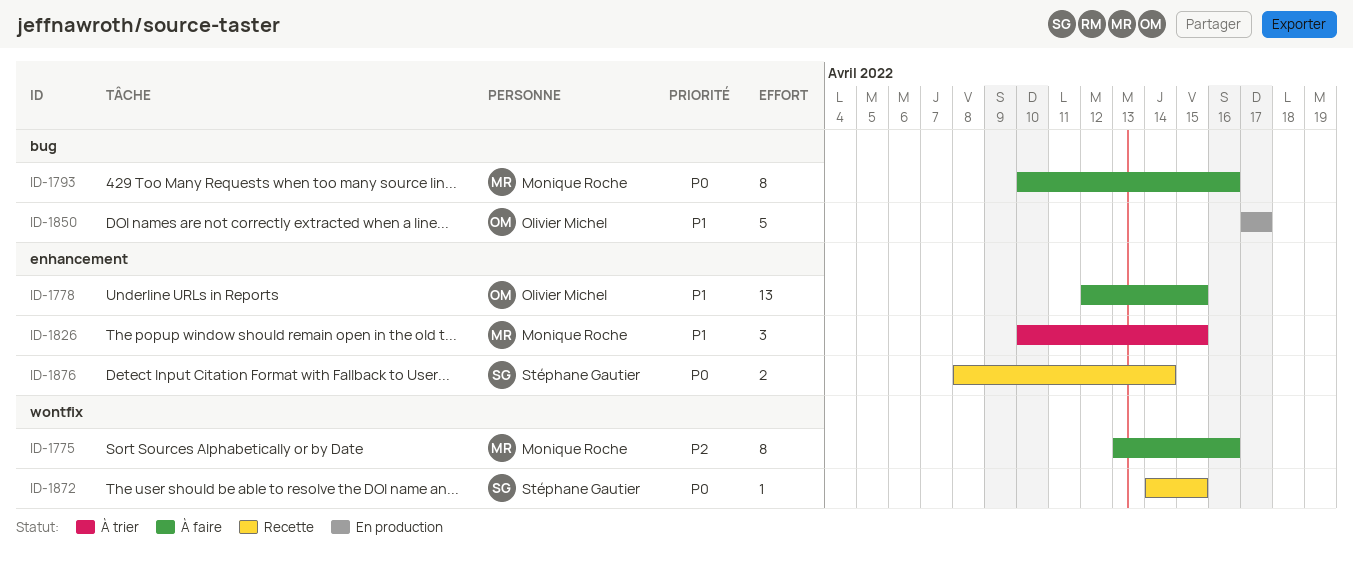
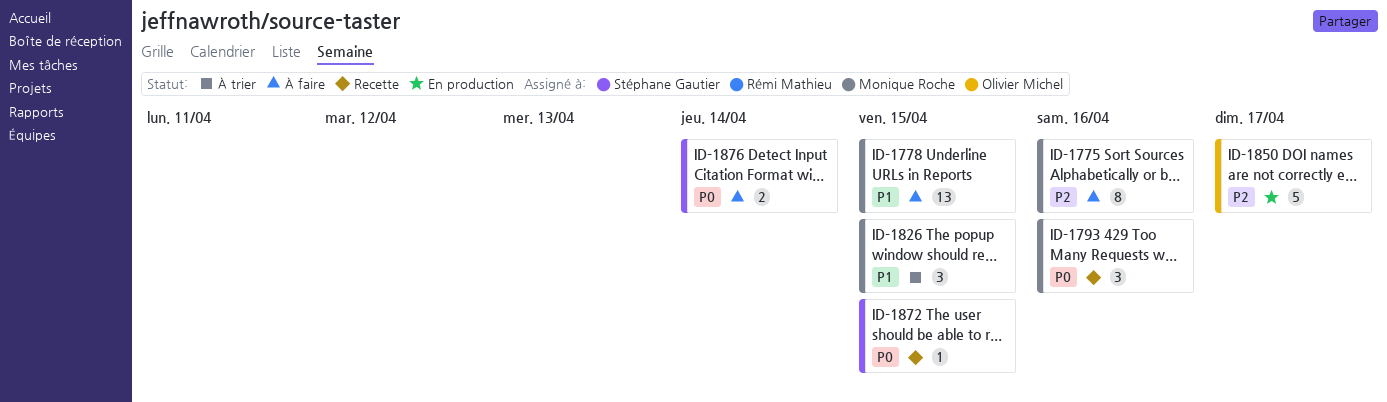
ID-1778, owner: Olivier Michel -> Monique Roche
ID-1793, status: À faire -> Recette
ID-1793, estimate: 8 -> 3
ID-1850, priority: P1 -> P2
ID-1876, status: Recette -> À faire

